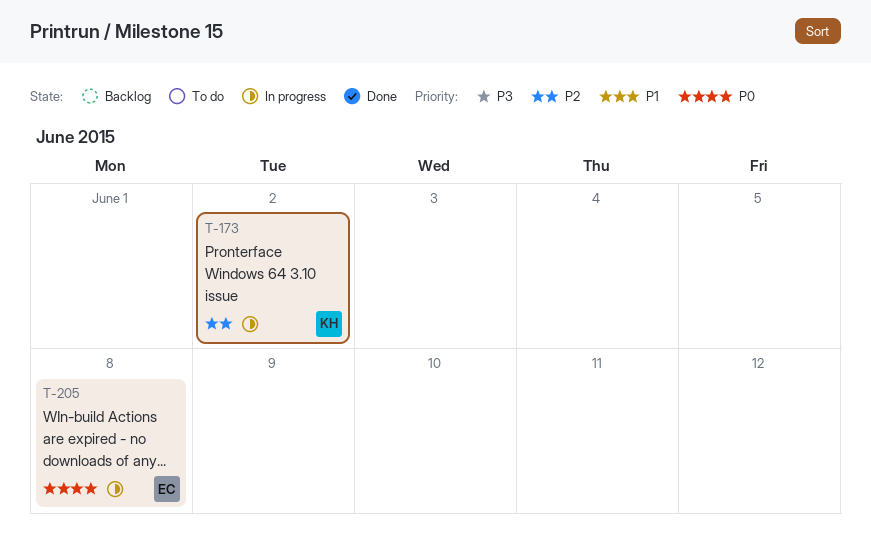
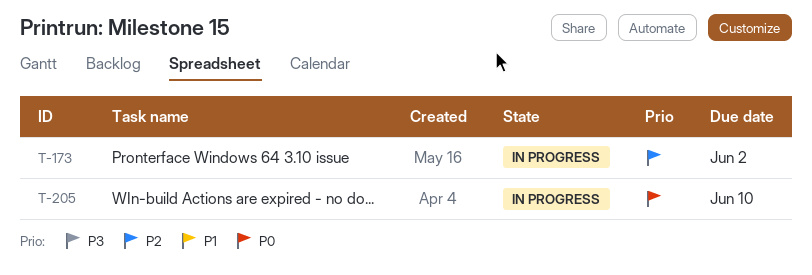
T-205, due: Jun 8 -> Jun 10

